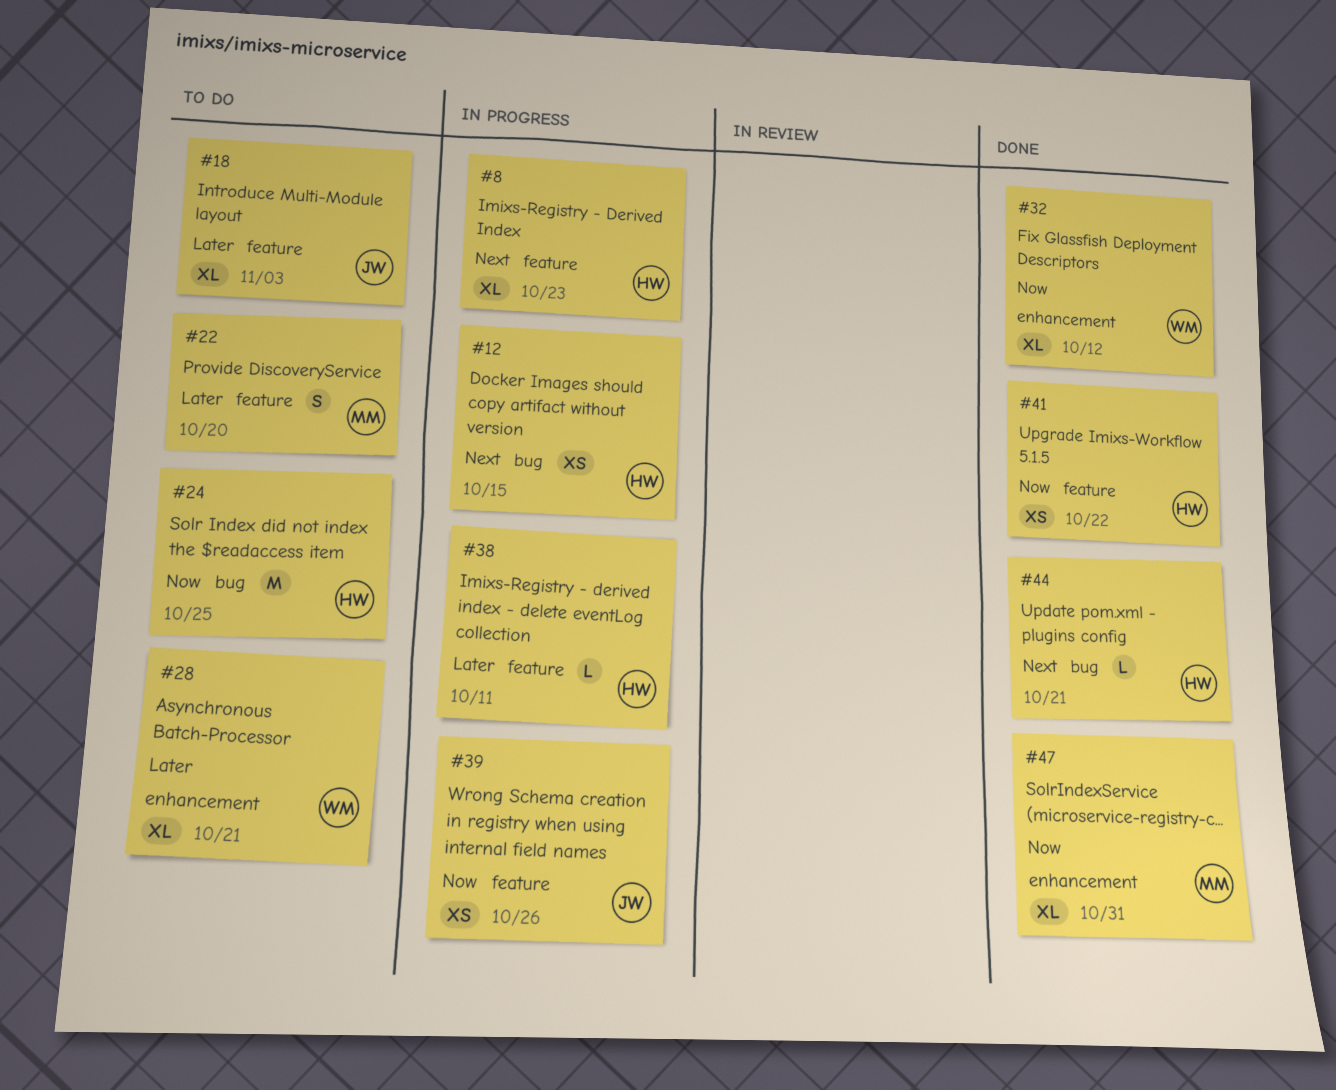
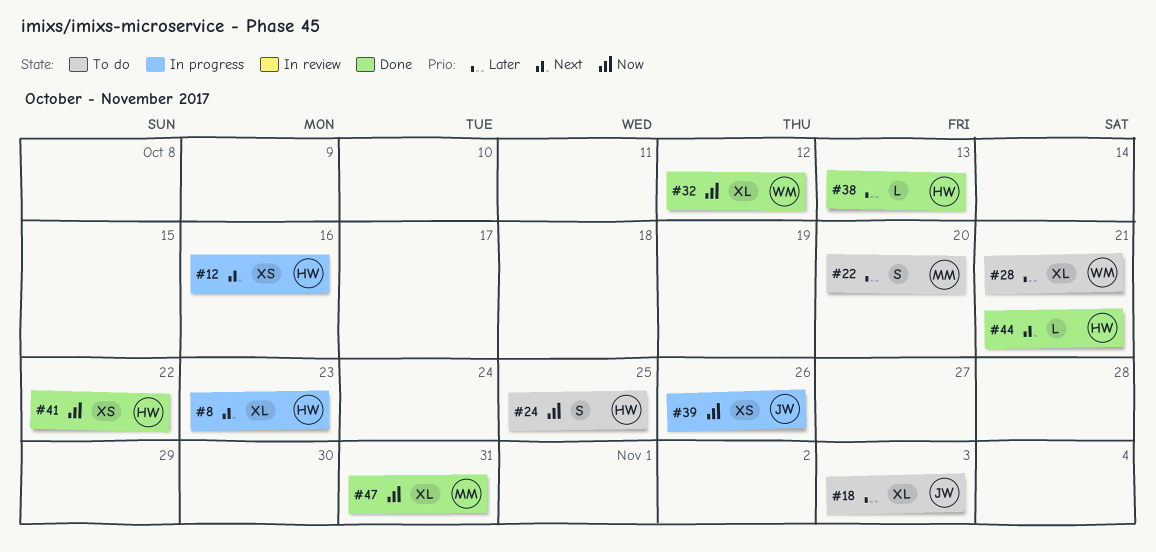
#12, due: Oct 15 -> Oct 16
#24, estimate: M -> S
#38, status: In progress -> Done
#38, due: Oct 11 -> Oct 13

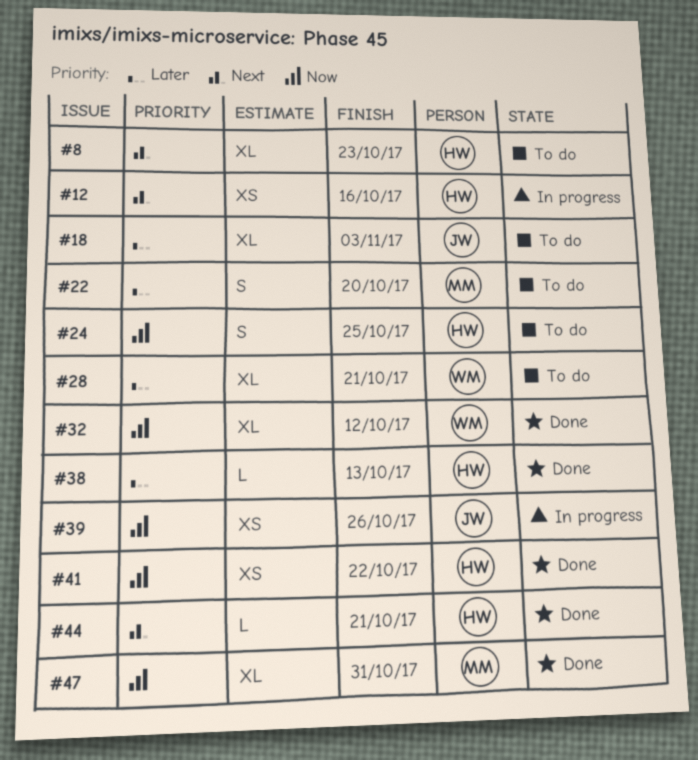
#8, status: In progress -> To do

